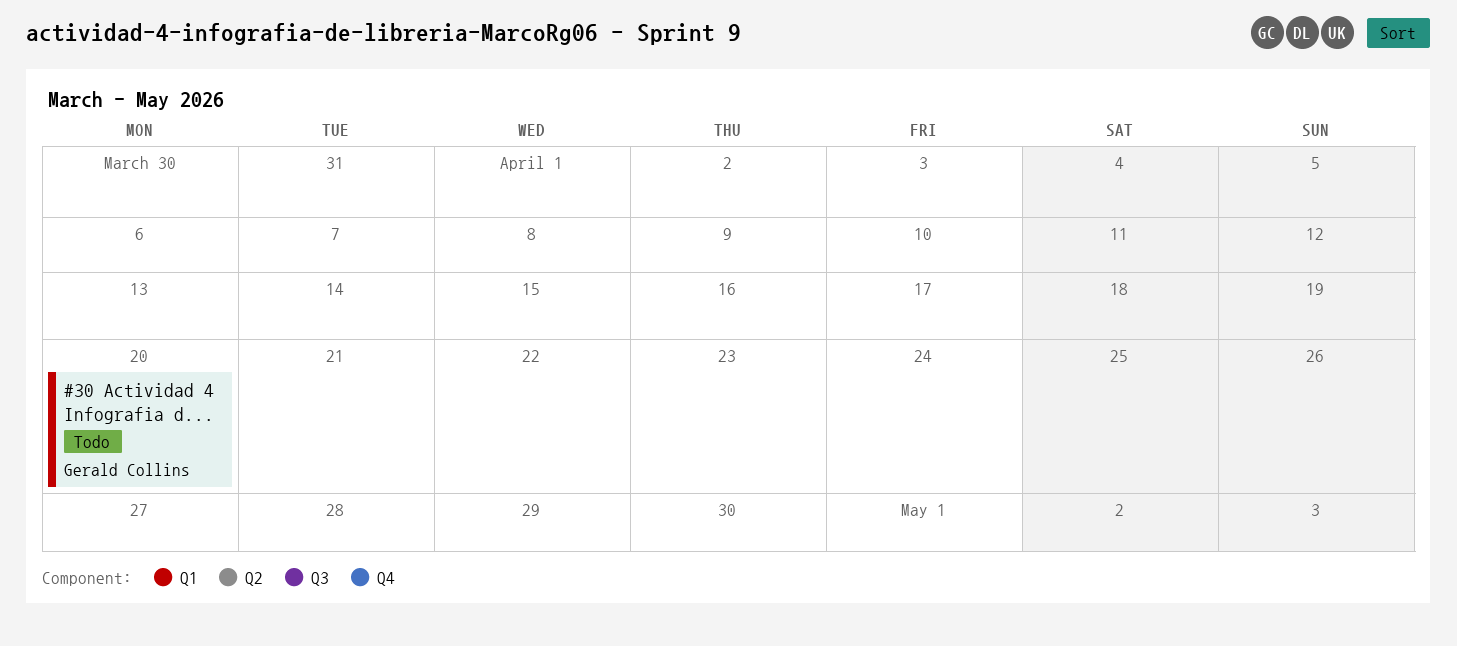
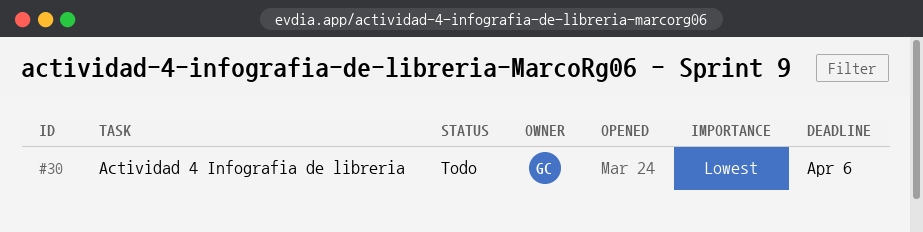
#30, due: Apr 20 -> Apr 6

